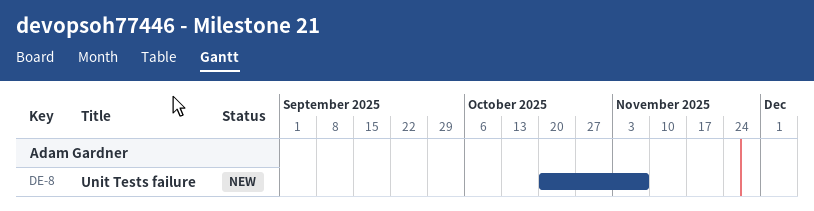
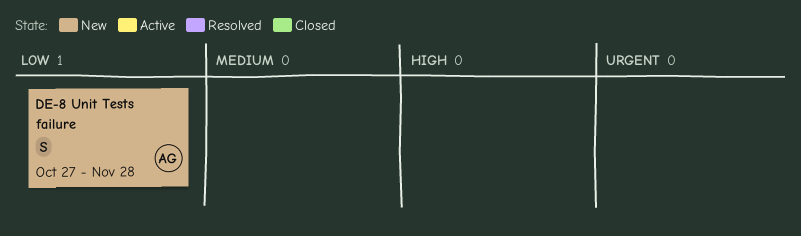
DE-8, start: Oct 20 -> Oct 27
DE-8, due: Nov 7 -> Nov 28

